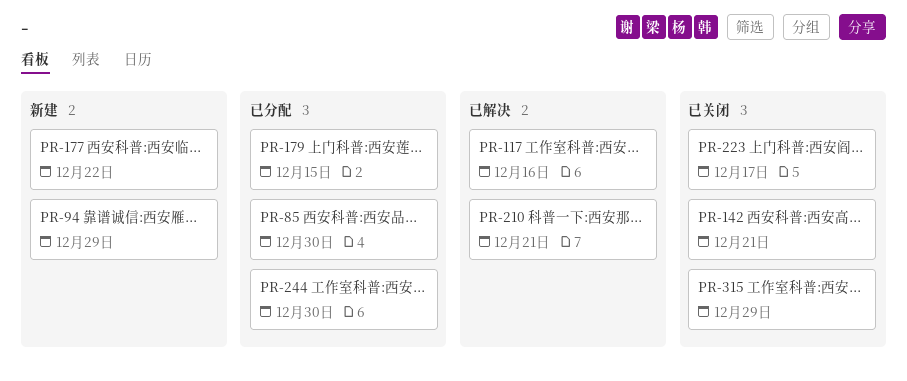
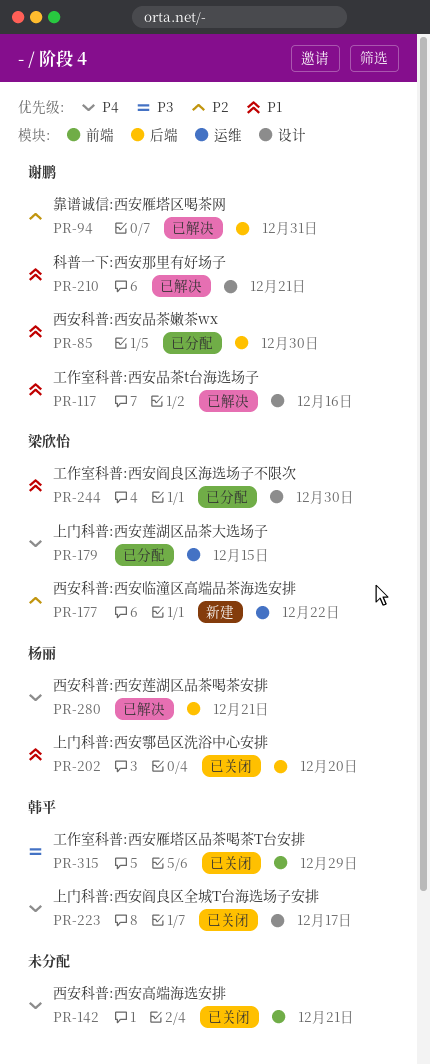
PR-94, status: 新建 -> 已解决
PR-94, due: Dec 29 -> Dec 31
PR-202: none -> present
PR-280: none -> present

